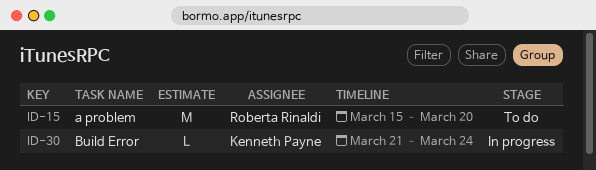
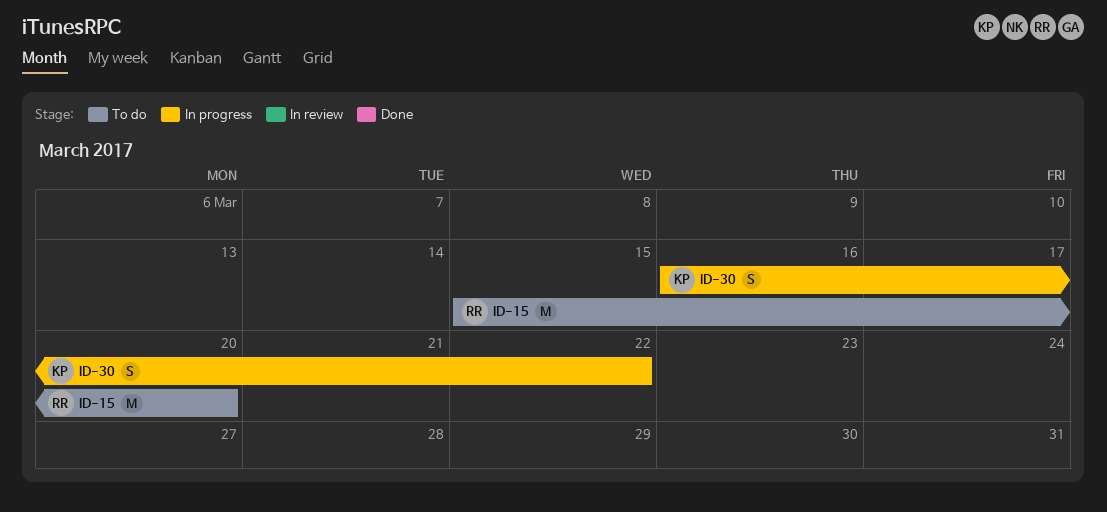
ID-30, estimate: L -> S
ID-30, start: Mar 21 -> Mar 16
ID-30, due: Mar 24 -> Mar 22

